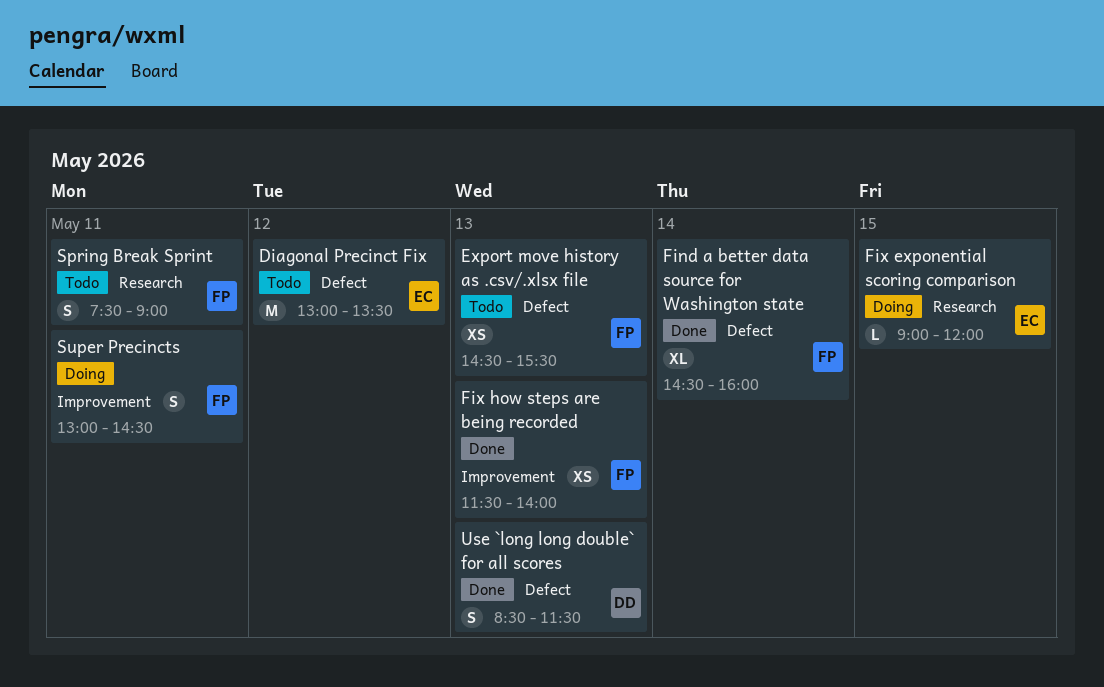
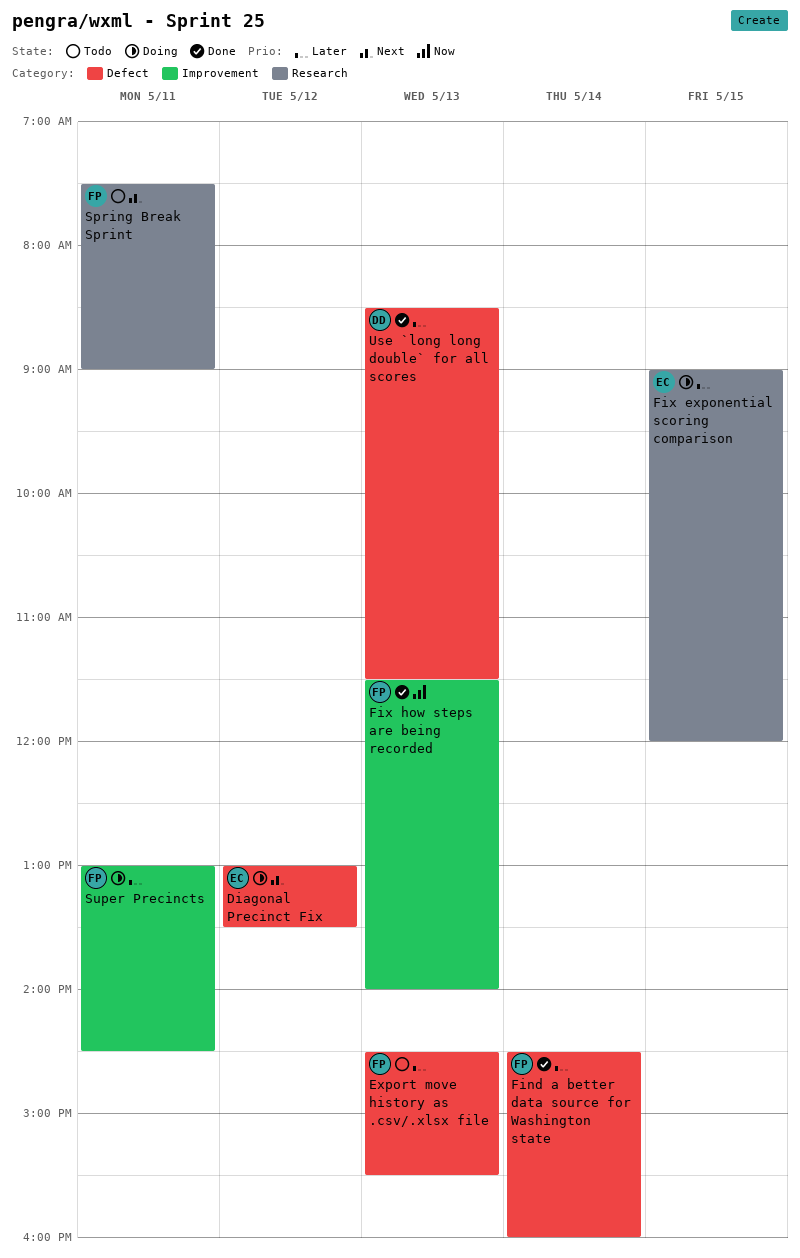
Diagonal Precinct Fix, status: Todo -> Doing

